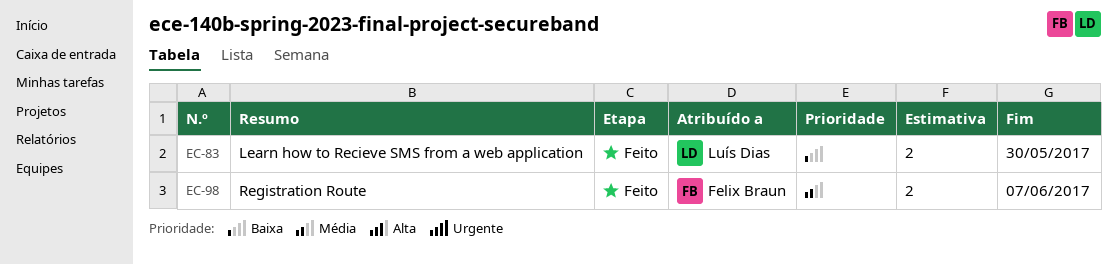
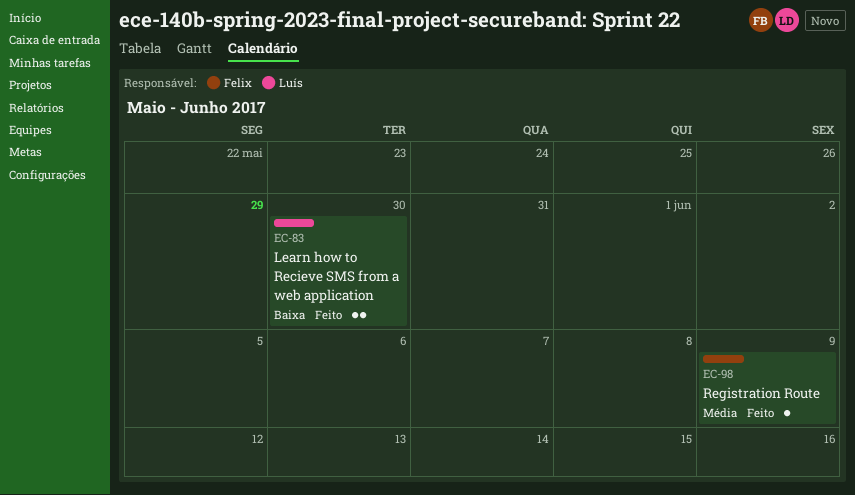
EC-98, estimate: 2 -> 1
EC-98, due: Jun 7 -> Jun 9

